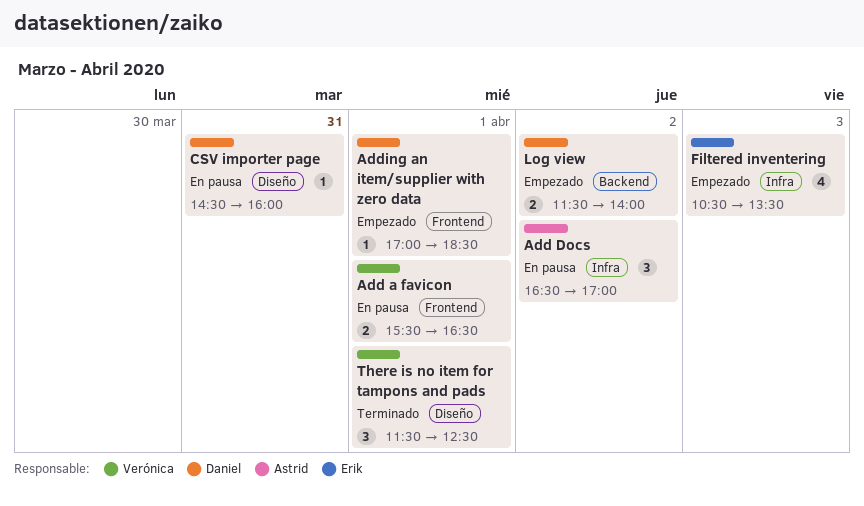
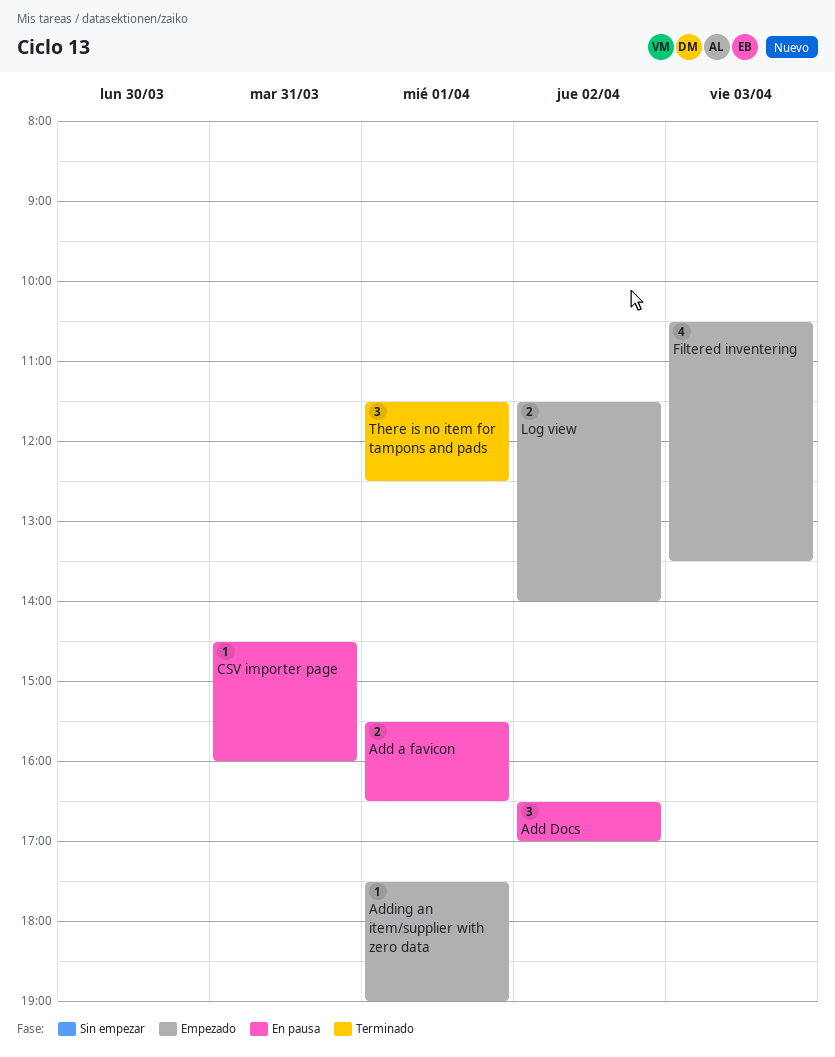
Adding an item/supplier with zero data, begins: 17:00 -> 17:30
Adding an item/supplier with zero data, ends: 18:30 -> 19:00

